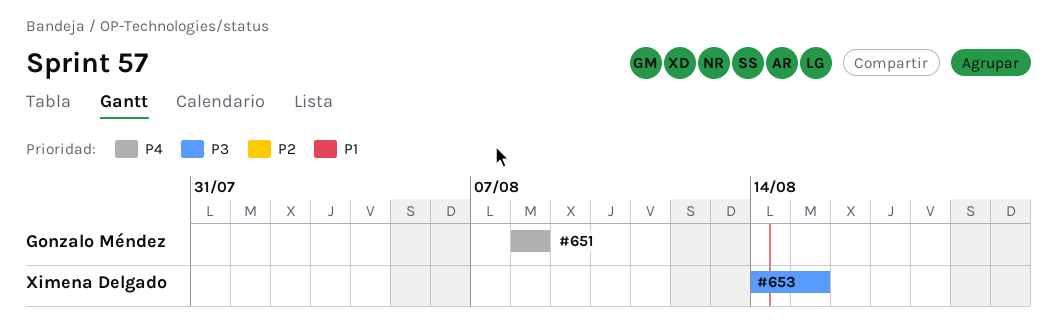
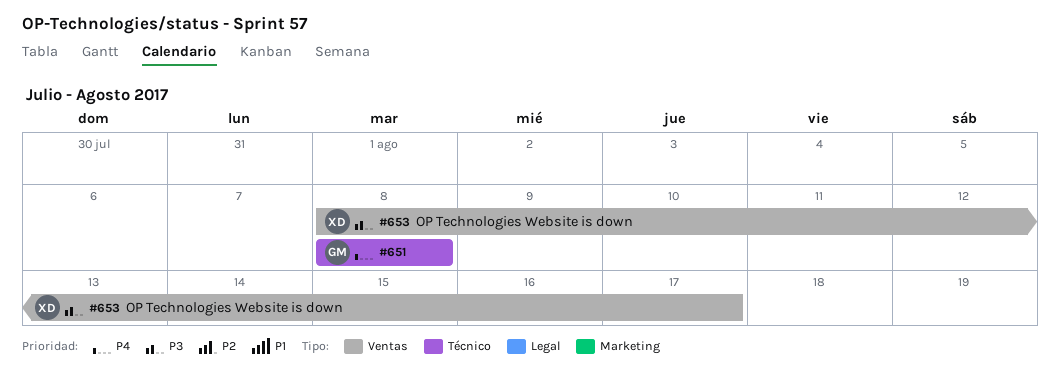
#653, start: Aug 14 -> Aug 8
#653, due: Aug 15 -> Aug 17

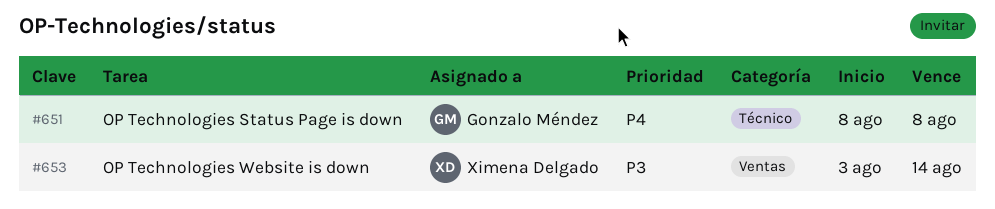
#653, start: Aug 8 -> Aug 3
#653, due: Aug 17 -> Aug 14

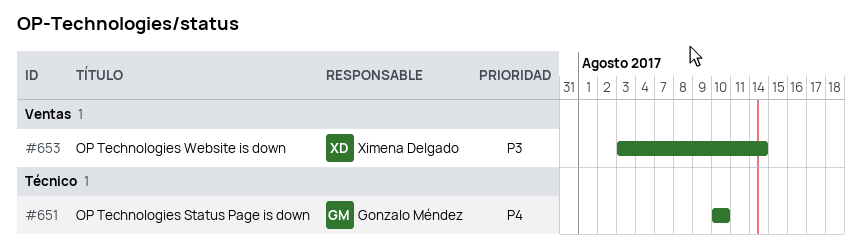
#651, start: Aug 8 -> Aug 10
#651, due: Aug 8 -> Aug 10

